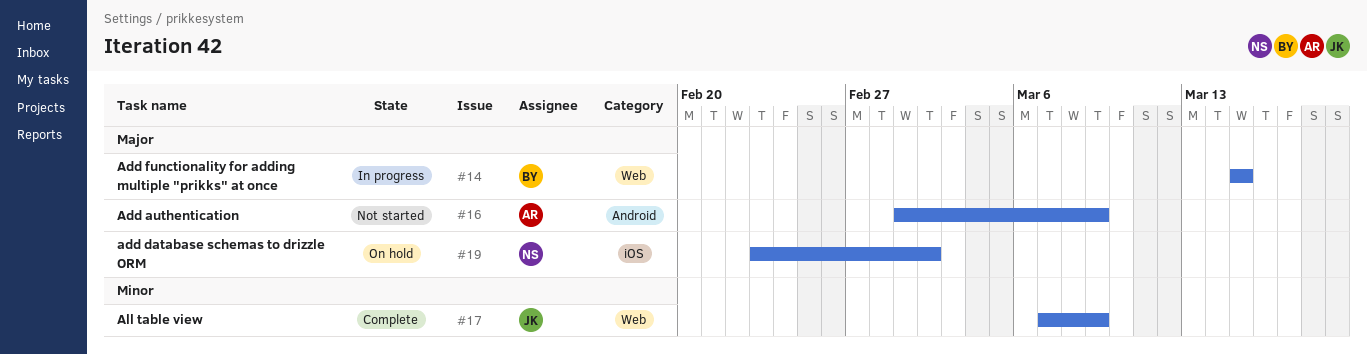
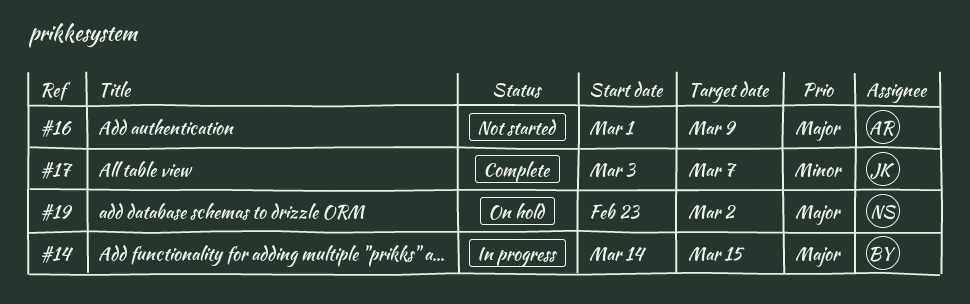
#14, start: Mar 15 -> Mar 14
#17, start: Mar 7 -> Mar 3
#17, due: Mar 9 -> Mar 7

